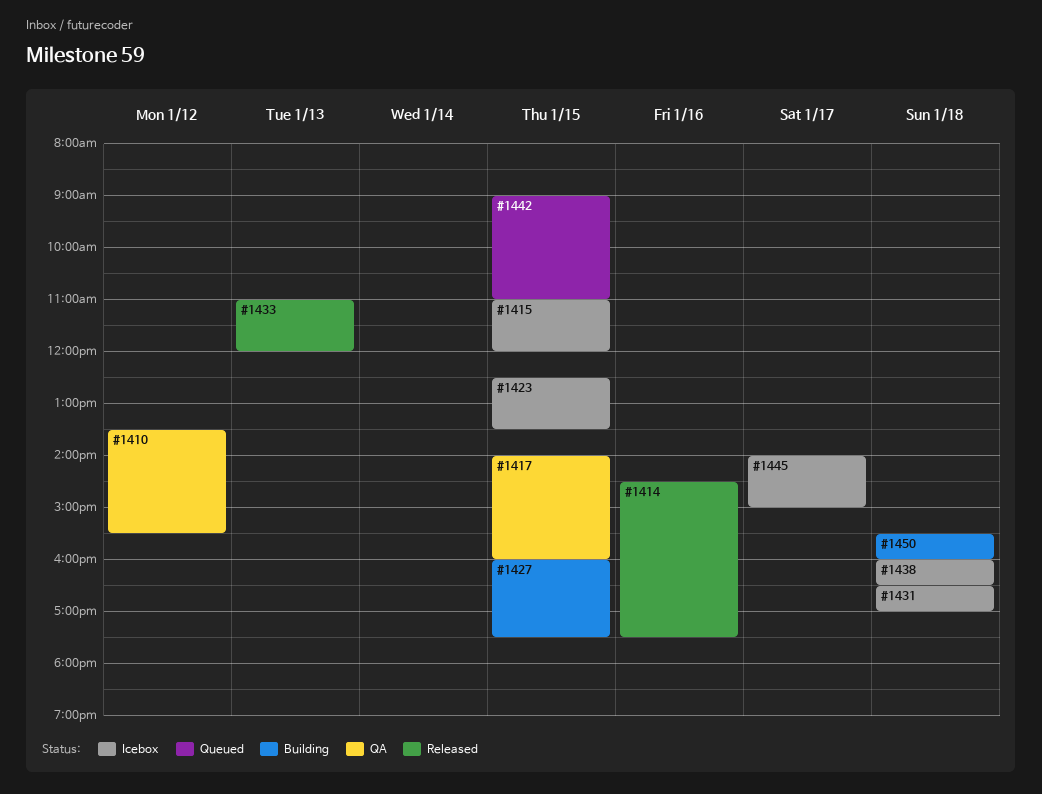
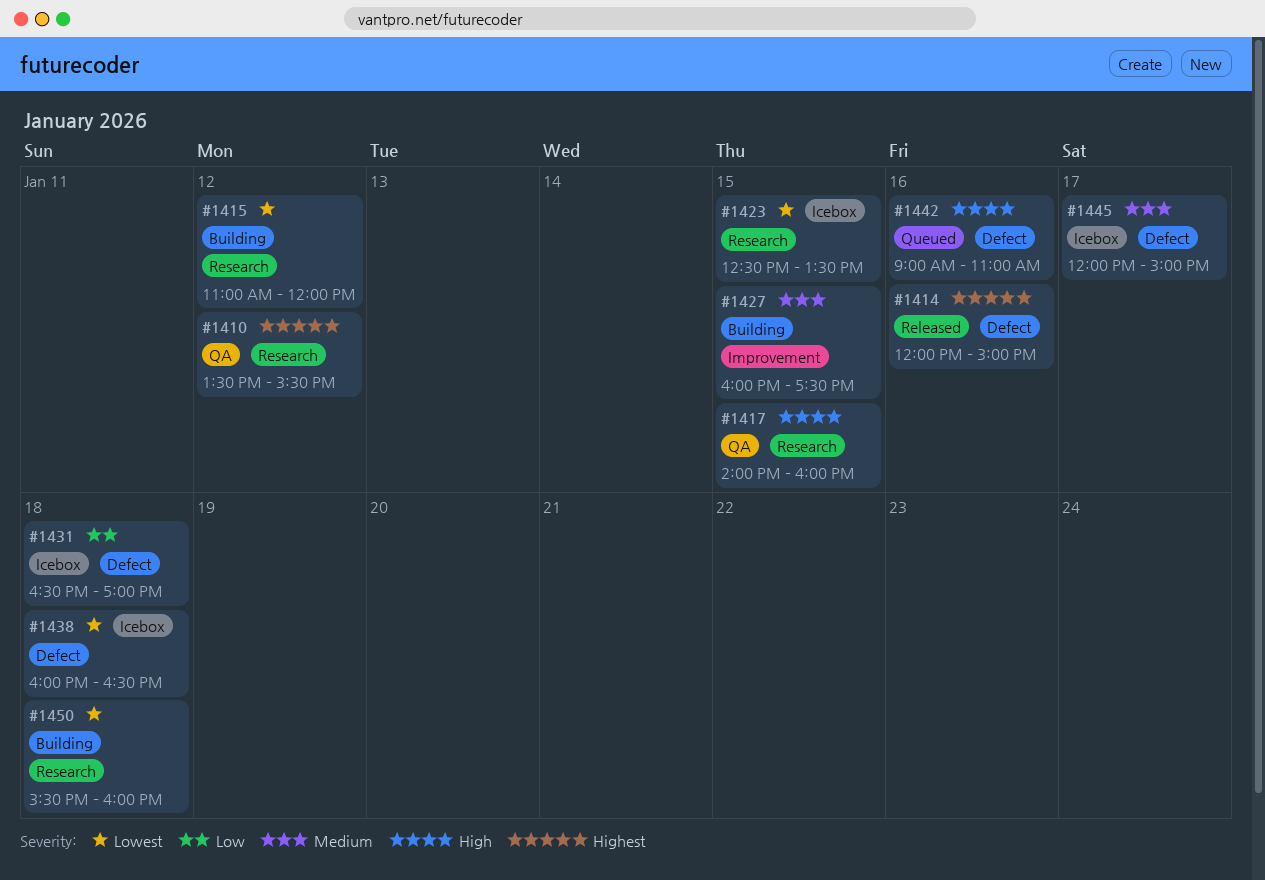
#1414, begins: 14:30 -> 12:00
#1414, ends: 17:30 -> 15:00
#1415, status: Icebox -> Building
#1415, day: Jan 15 -> Jan 12
#1433: present -> none
#1442, day: Jan 15 -> Jan 16
#1445, begins: 14:00 -> 12:00

